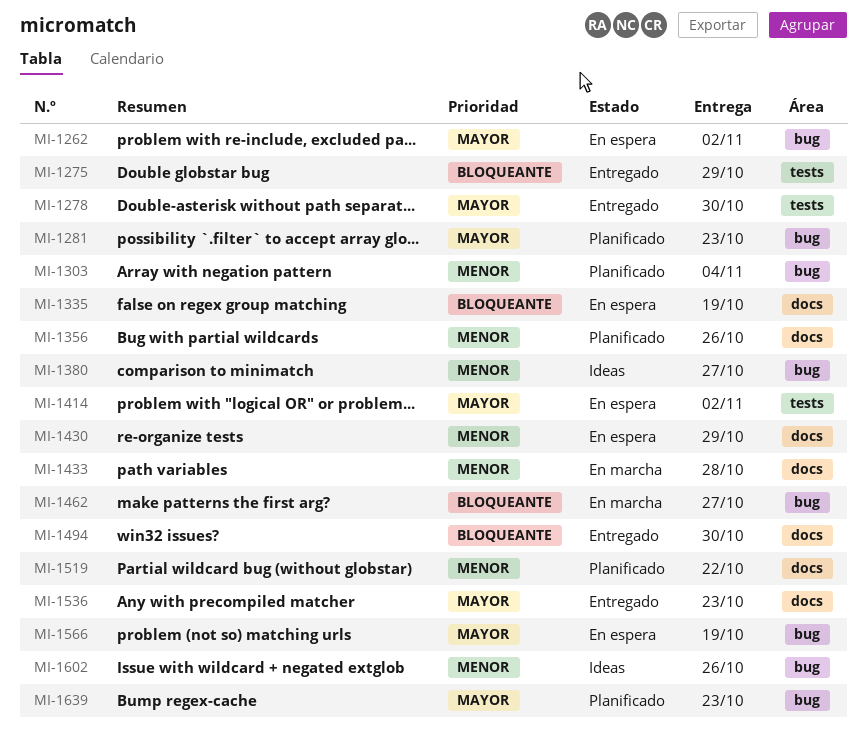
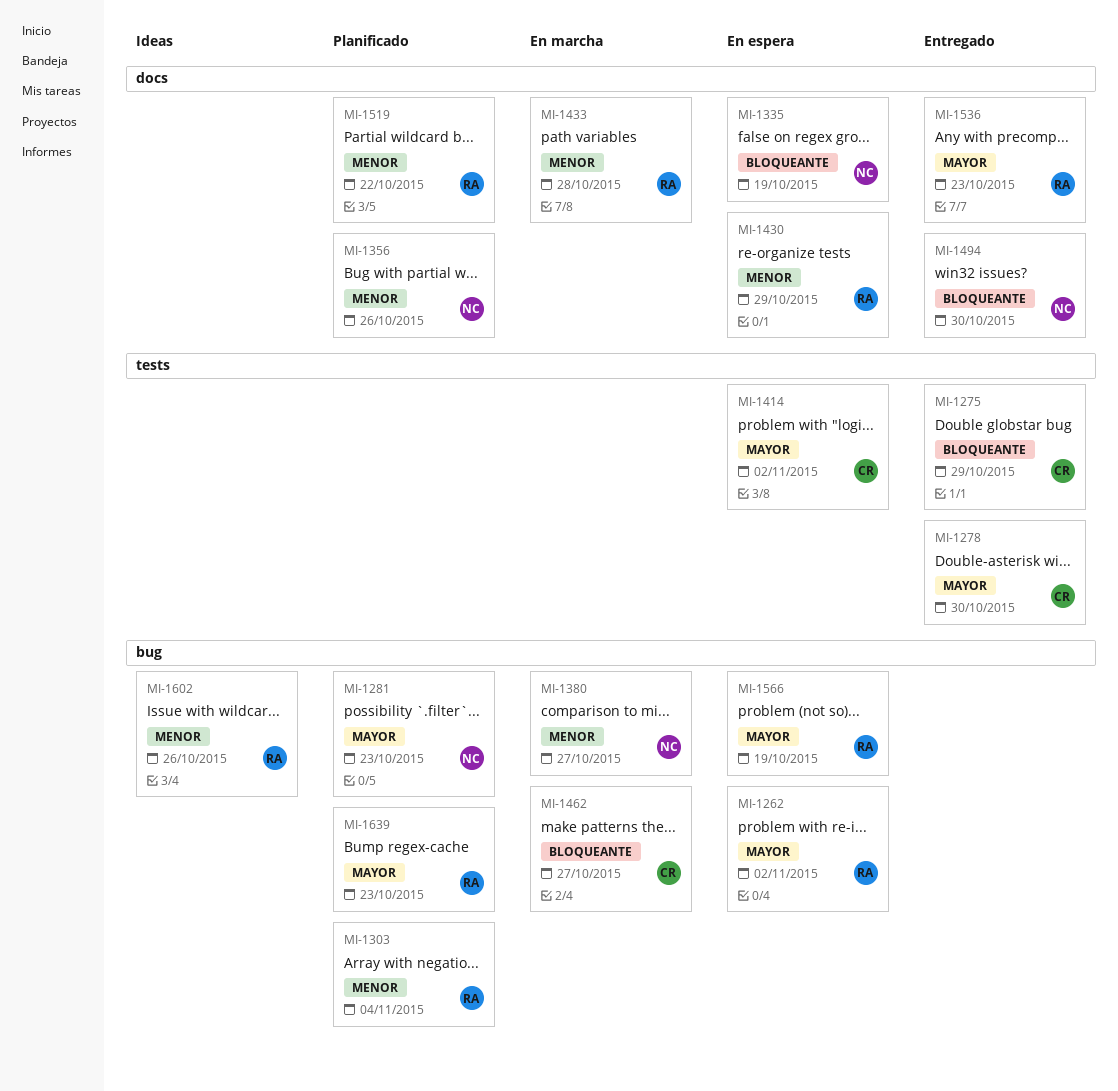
MI-1380, status: Ideas -> En marcha

